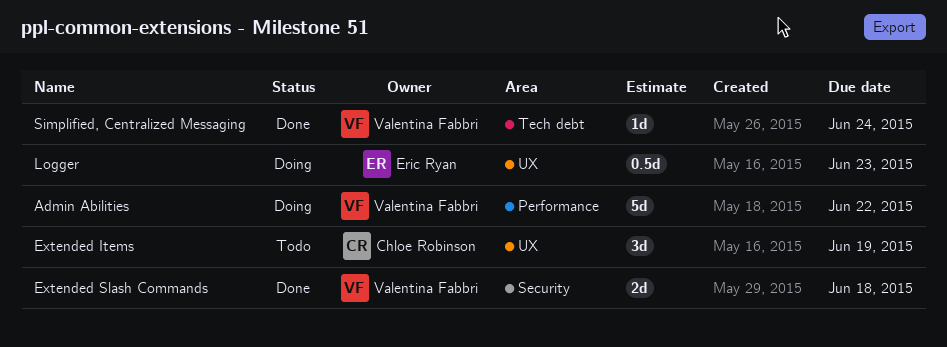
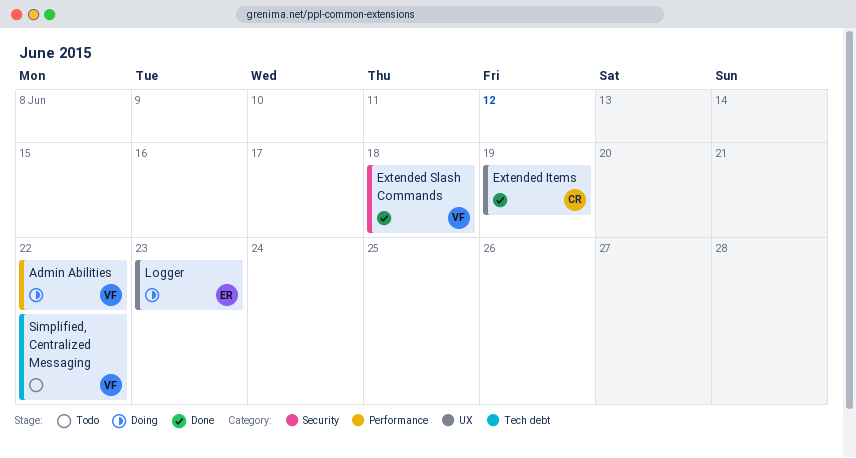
Extended Items, status: Todo -> Done
Simplified, Centralized Messaging, status: Done -> Todo
Simplified, Centralized Messaging, due: Jun 24 -> Jun 22

